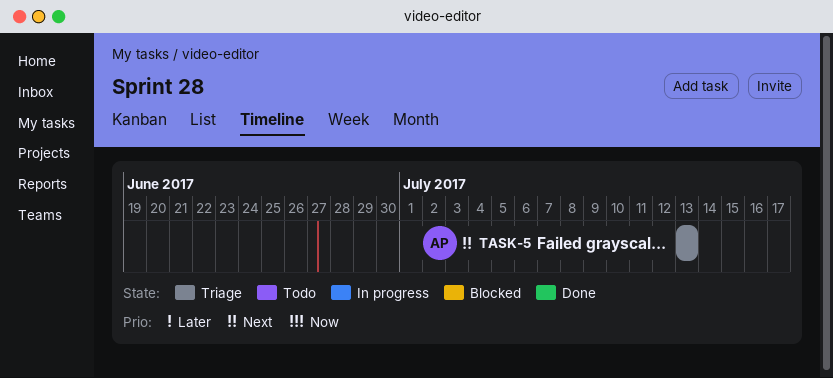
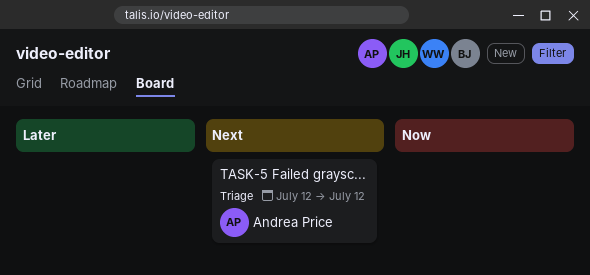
TASK-5, start: Jul 13 -> Jul 12
TASK-5, due: Jul 13 -> Jul 12

